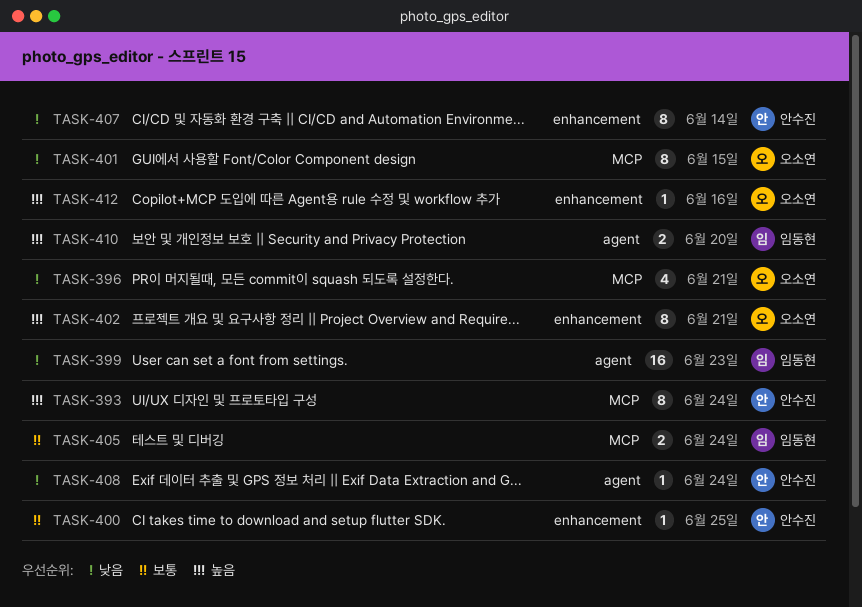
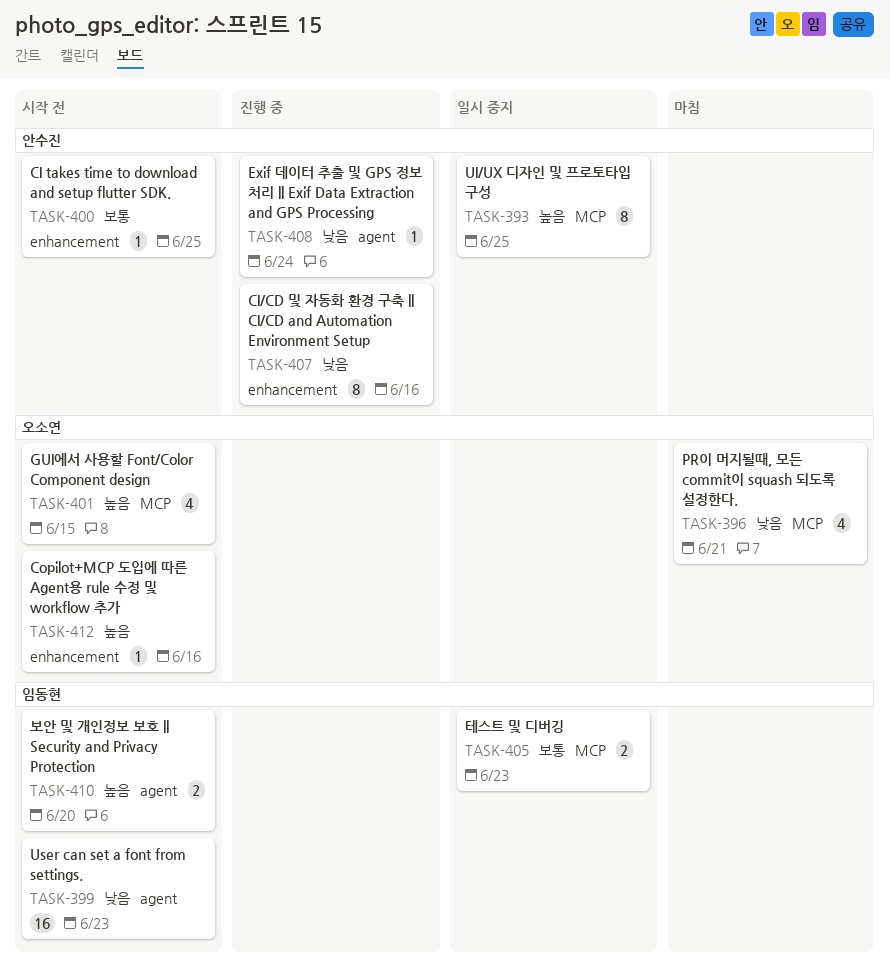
TASK-393, due: Jun 24 -> Jun 25
TASK-401, priority: 낮음 -> 높음
TASK-401, estimate: 8 -> 4
TASK-402: present -> none
TASK-405, due: Jun 24 -> Jun 23
TASK-407, due: Jun 14 -> Jun 16

